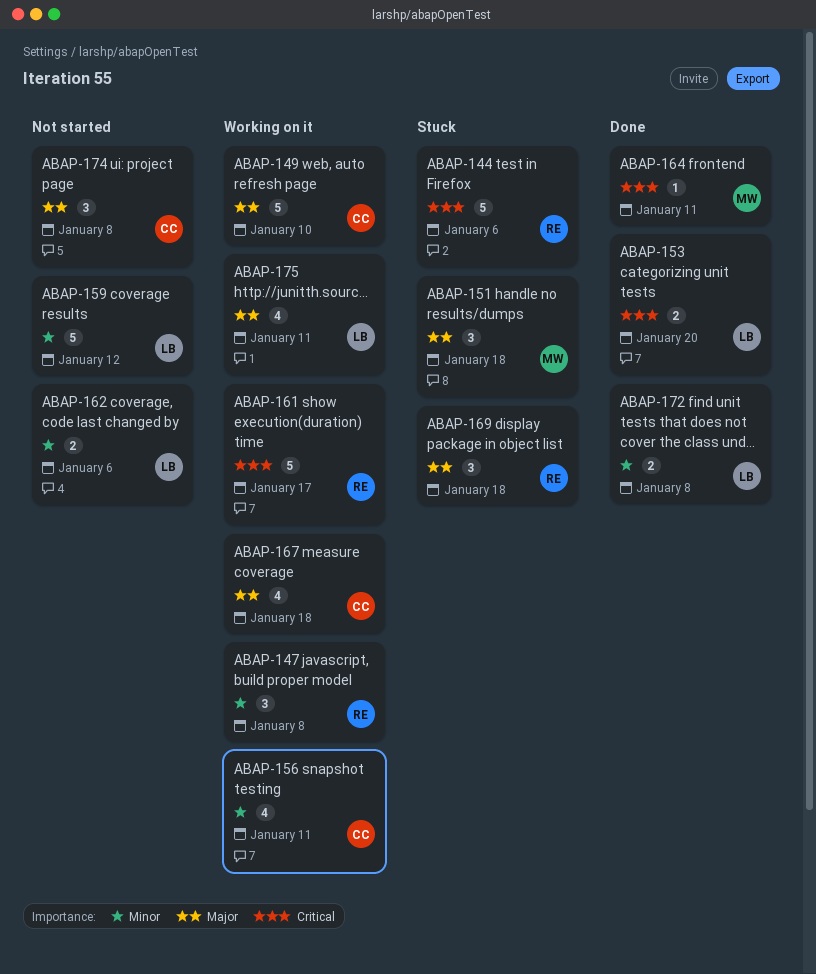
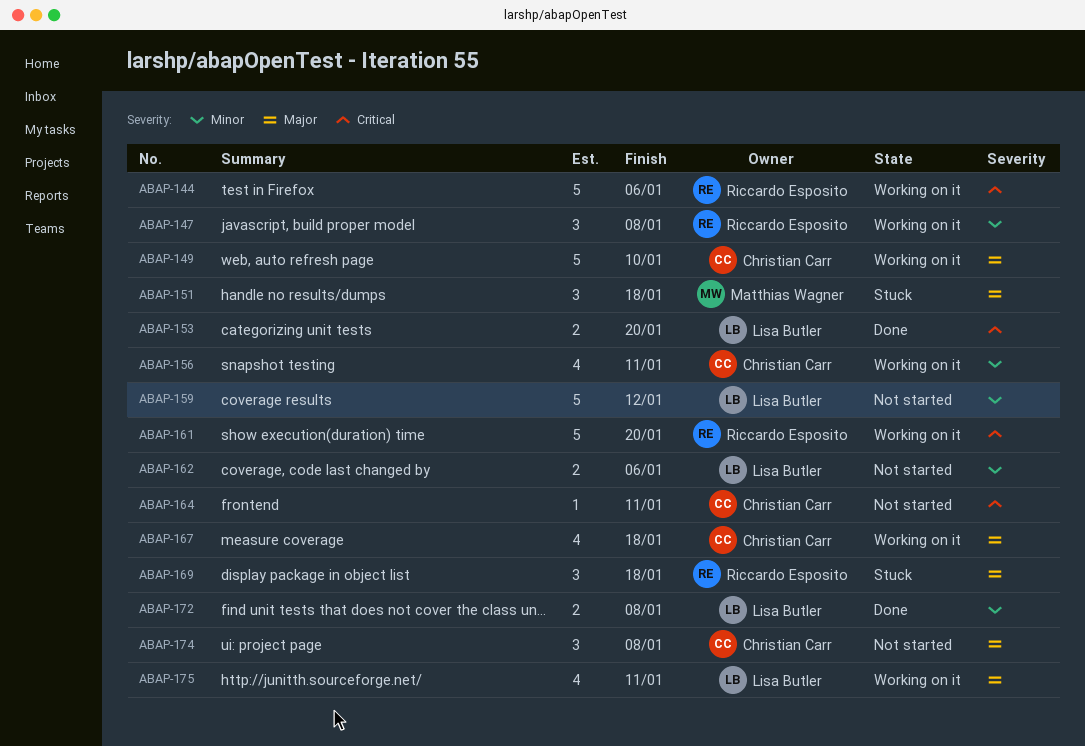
ABAP-144, status: Stuck -> Working on it
ABAP-161, due: Jan 17 -> Jan 20
ABAP-164, status: Done -> Not started
ABAP-164, owner: Matthias Wagner -> Christian Carr

